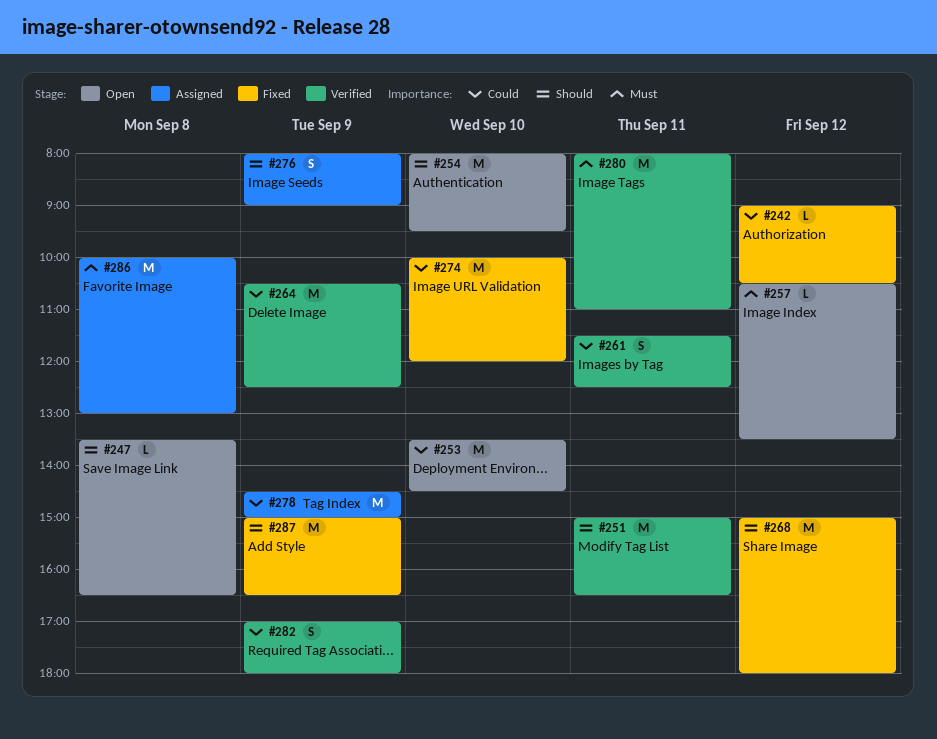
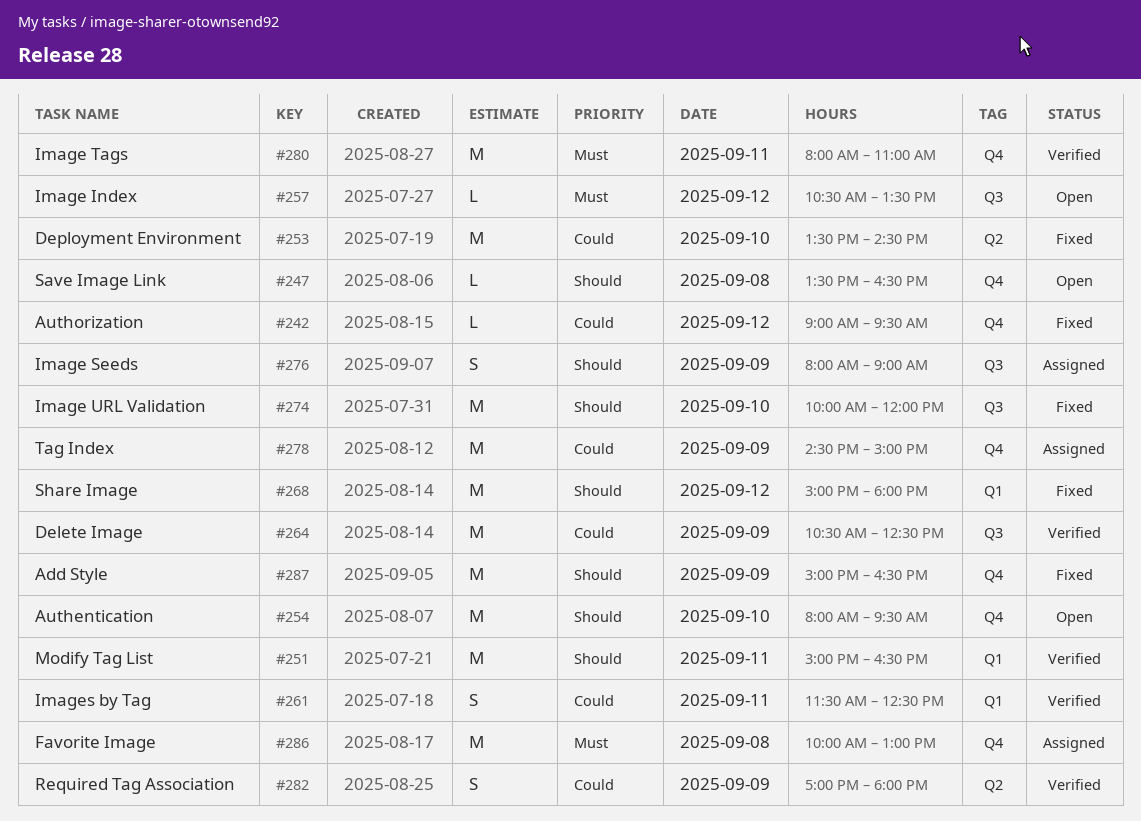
#242, ends: 10:30 -> 09:30
#253, status: Open -> Fixed
#274, priority: Could -> Should

